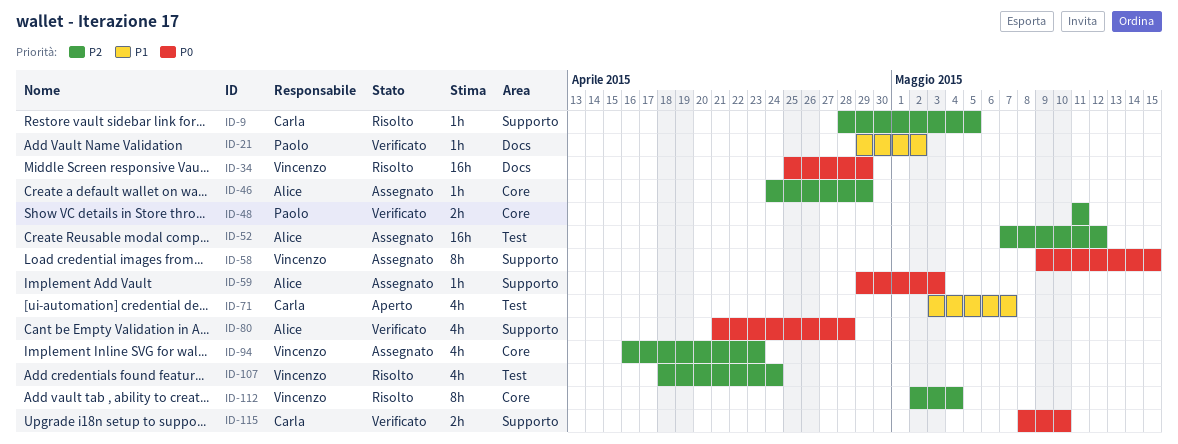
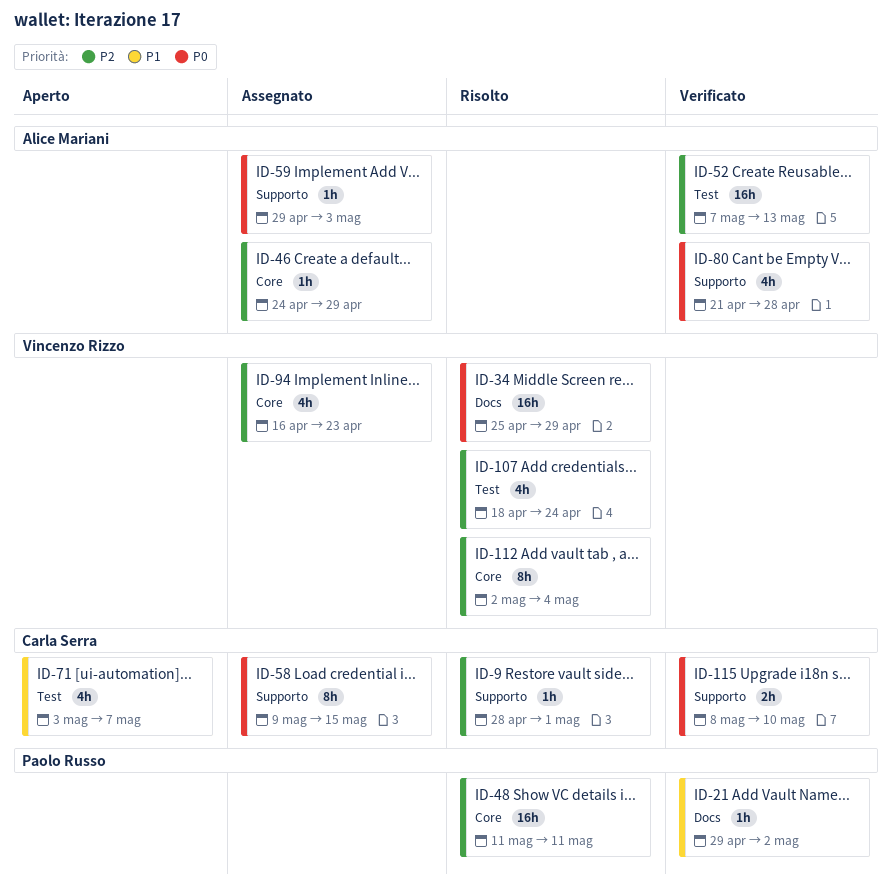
ID-9, due: May 5 -> May 1
ID-48, status: Verificato -> Risolto
ID-48, estimate: 2h -> 16h
ID-52, status: Assegnato -> Verificato
ID-52, due: May 12 -> May 13
ID-58, owner: Vincenzo Rizzo -> Carla Serra

